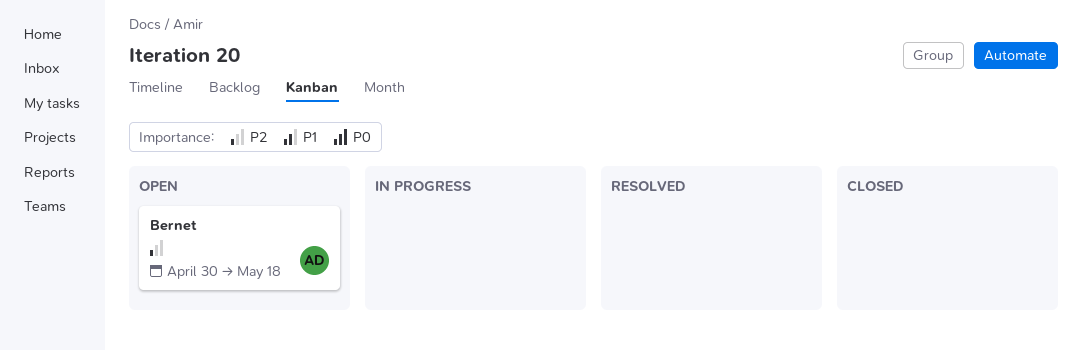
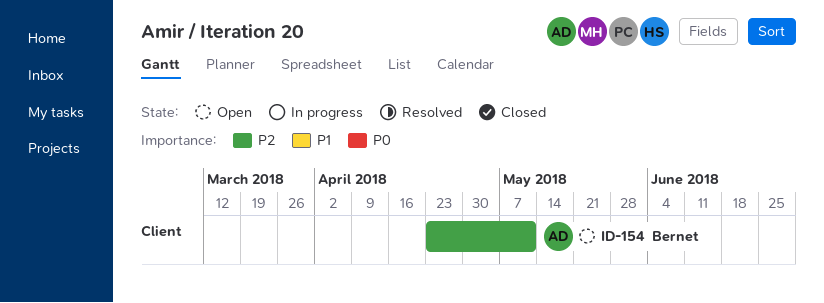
Bernet, start: Apr 30 -> Apr 23
Bernet, due: May 18 -> May 11

